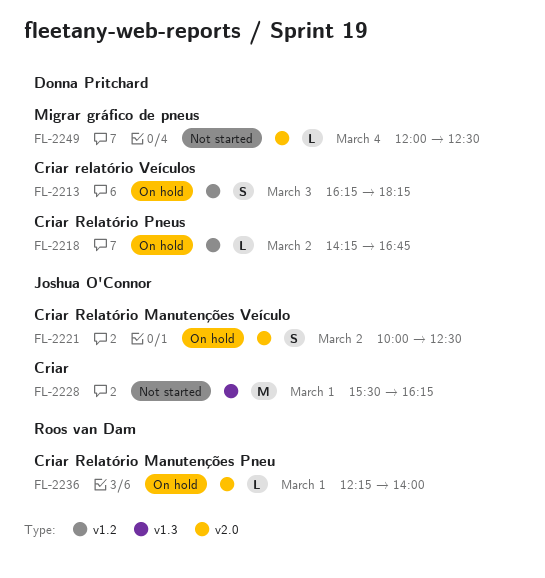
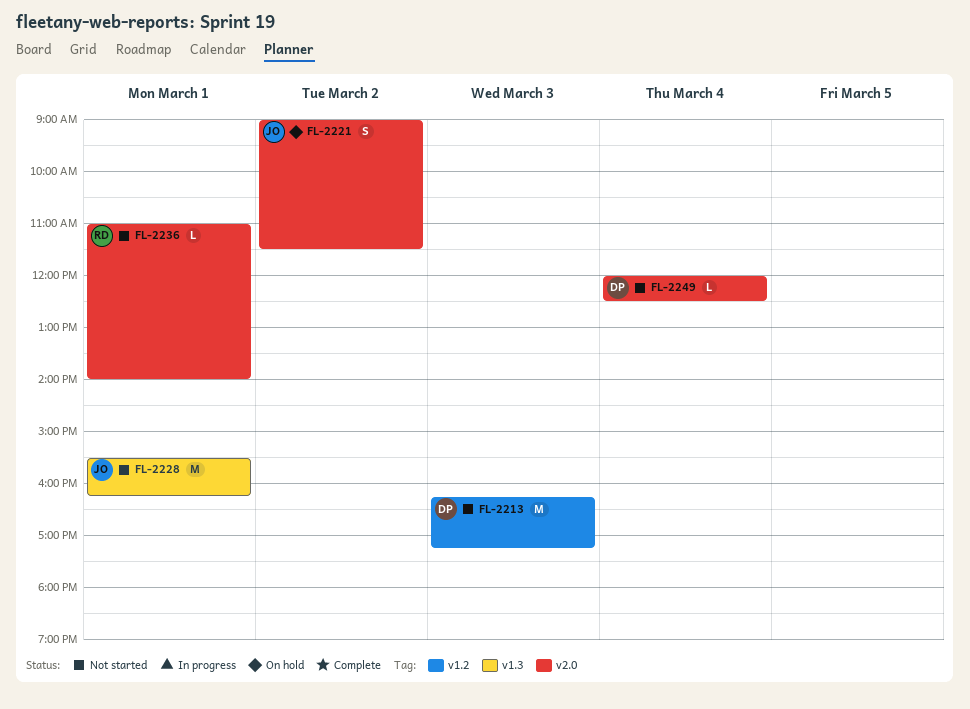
FL-2213, status: On hold -> Not started
FL-2213, estimate: S -> M
FL-2213, ends: 18:15 -> 17:15
FL-2218: present -> none
FL-2221, begins: 10:00 -> 09:00
FL-2221, ends: 12:30 -> 11:30
FL-2236, status: On hold -> Not started
FL-2236, begins: 12:15 -> 11:00

